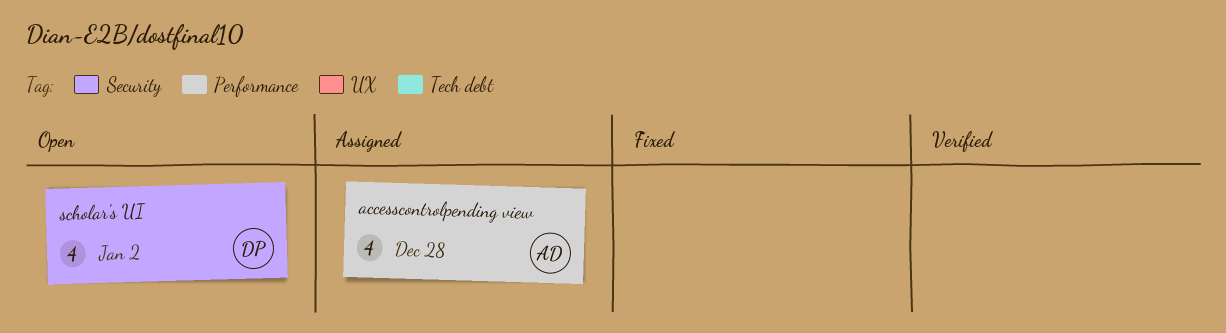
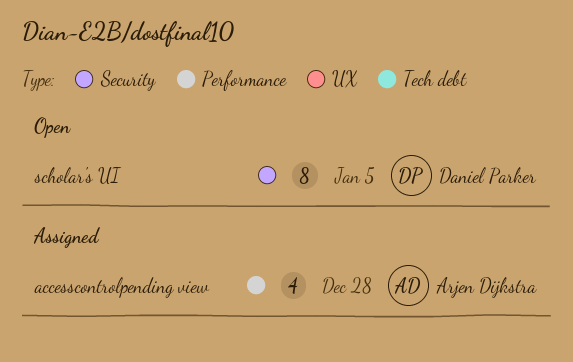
scholar's UI, estimate: 4 -> 8
scholar's UI, due: Jan 2 -> Jan 5

